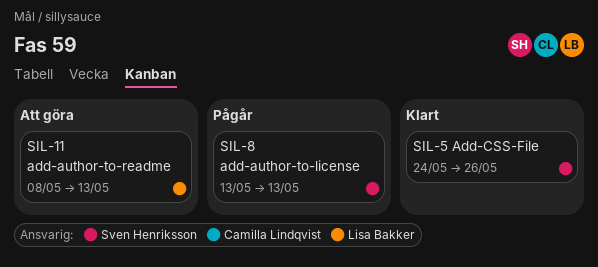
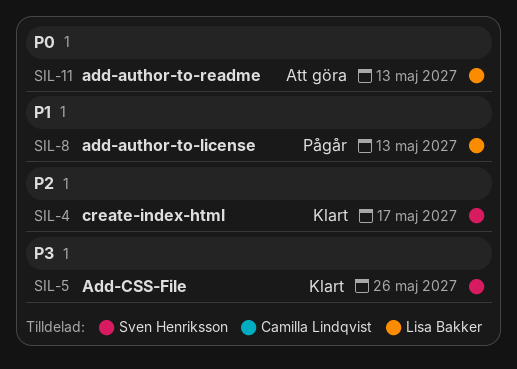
SIL-4: none -> present
SIL-8, owner: Sven Henriksson -> Lisa Bakker

